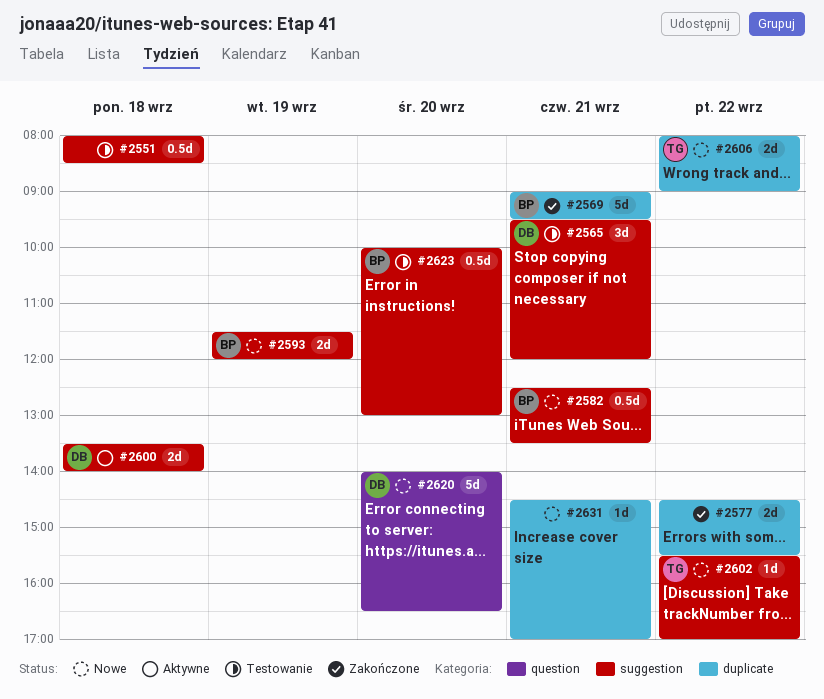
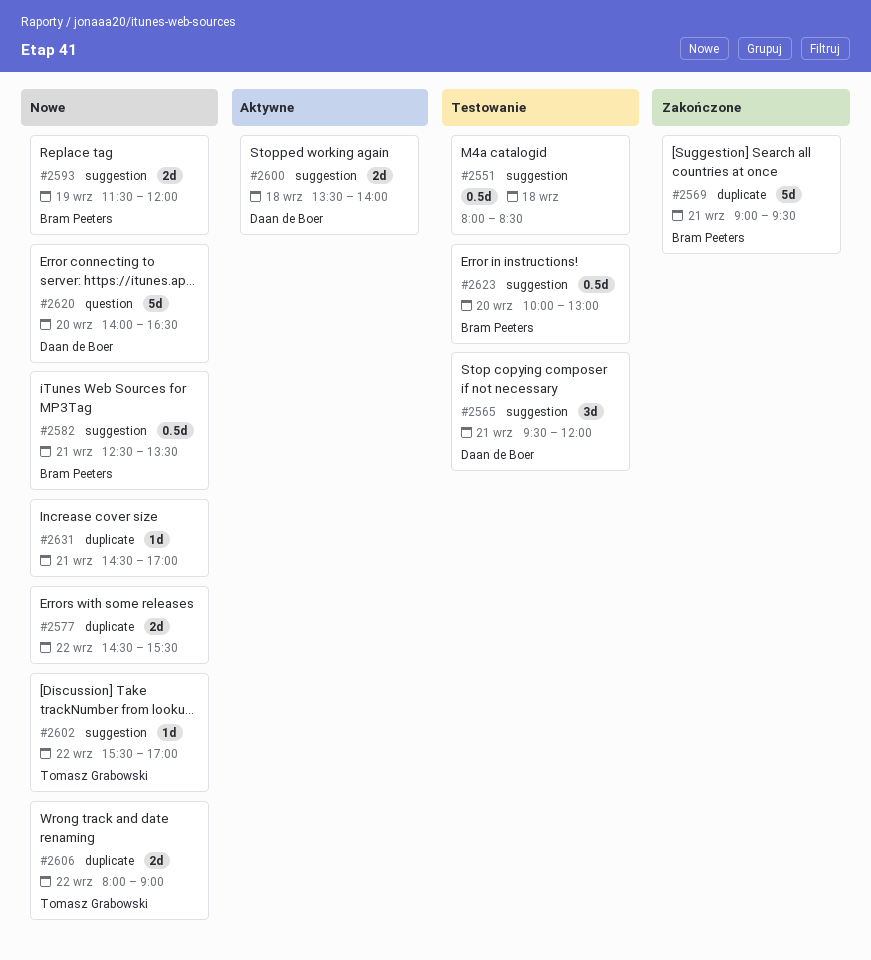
#2577, status: Zakończone -> Nowe

